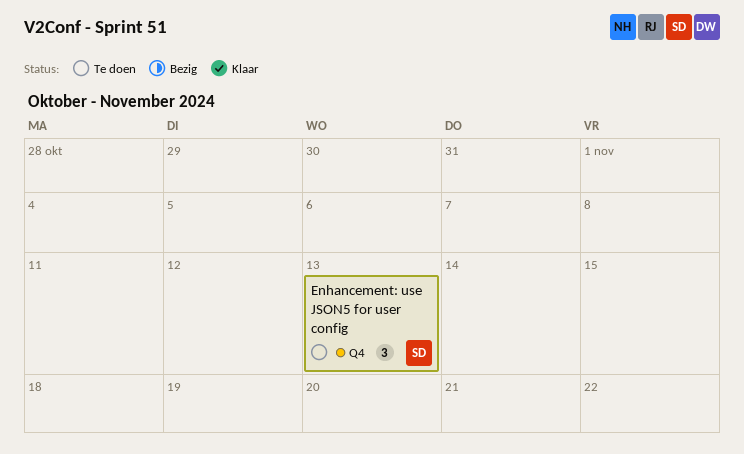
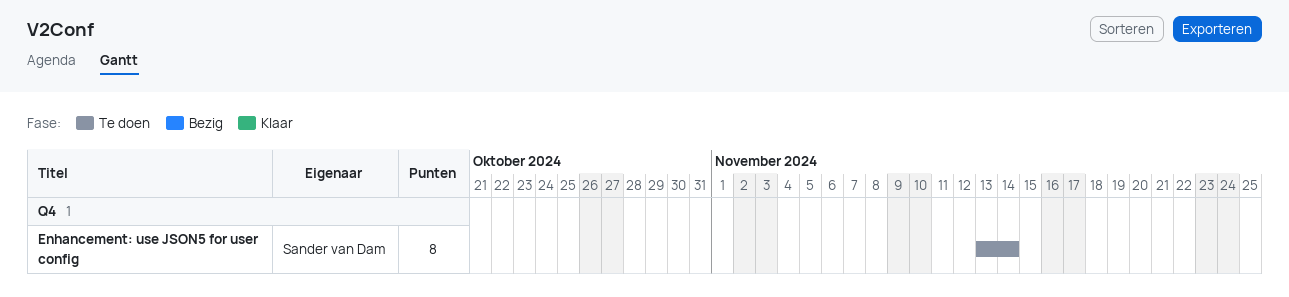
Enhancement: use JSON5 for user config, estimate: 3 -> 8
Enhancement: use JSON5 for user config, due: Nov 13 -> Nov 14

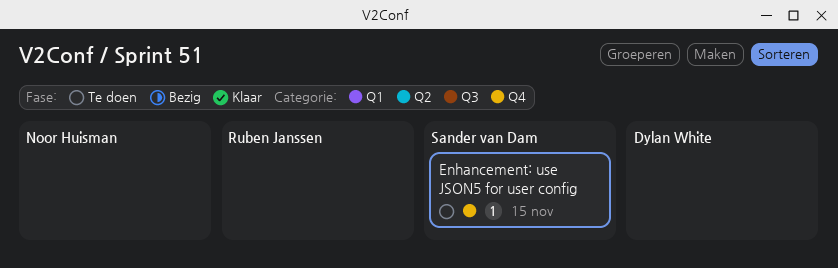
Enhancement: use JSON5 for user config, estimate: 8 -> 1
Enhancement: use JSON5 for user config, due: Nov 14 -> Nov 15

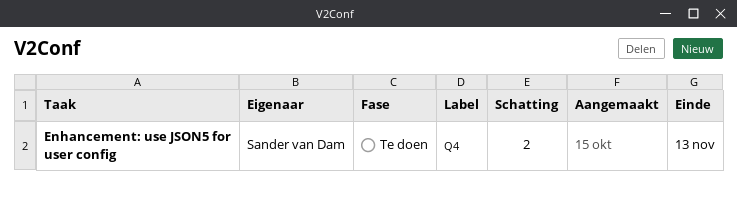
Enhancement: use JSON5 for user config, estimate: 1 -> 2
Enhancement: use JSON5 for user config, due: Nov 15 -> Nov 13

